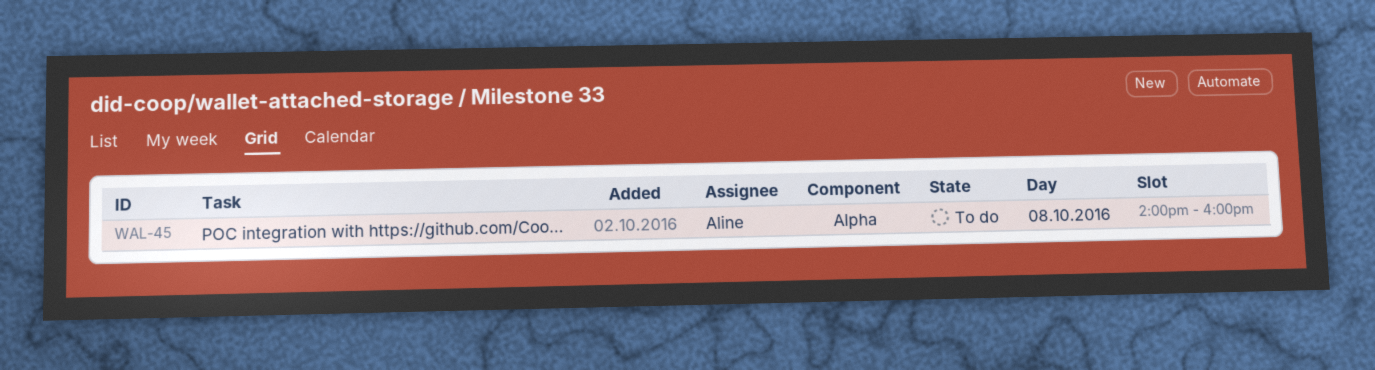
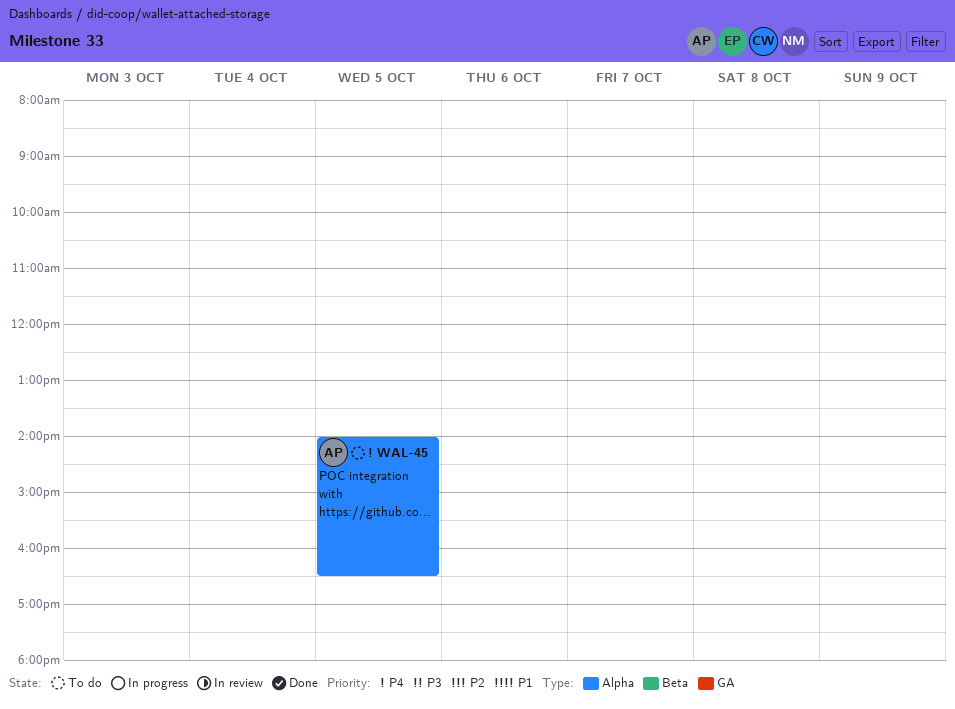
WAL-45, day: Oct 8 -> Oct 5
WAL-45, ends: 16:00 -> 16:30

